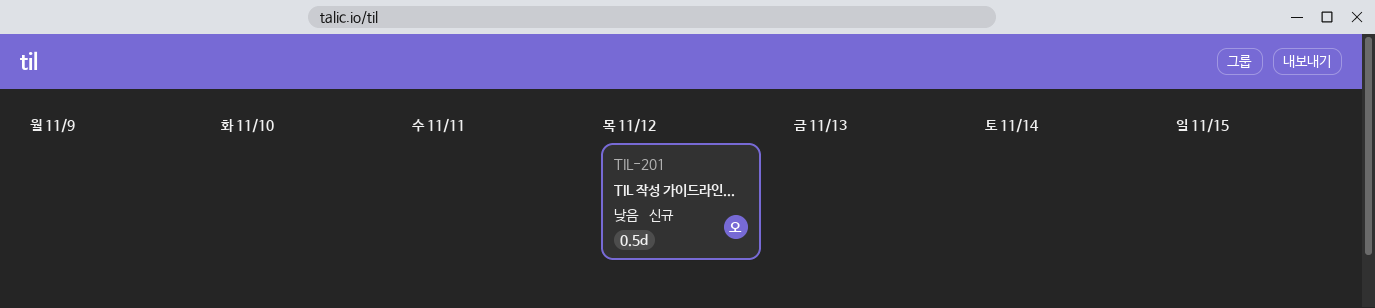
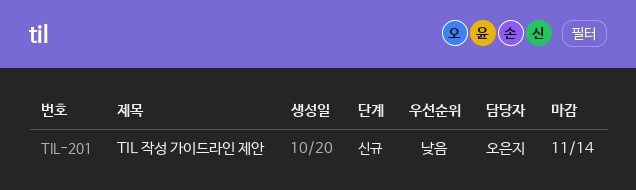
TIL-201, due: Nov 12 -> Nov 14

